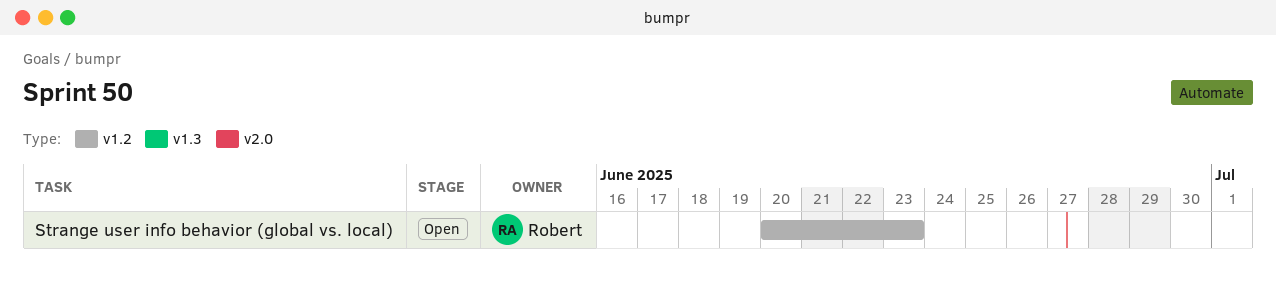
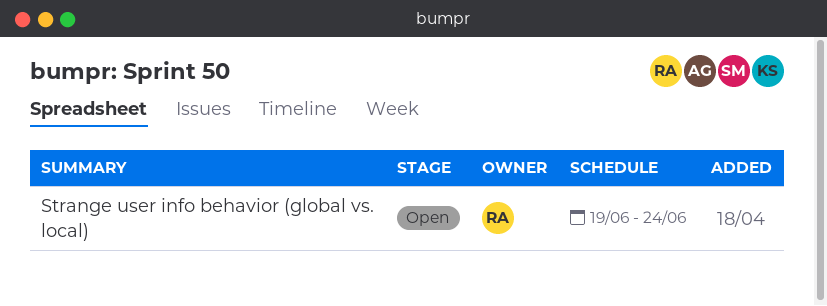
Strange user info behavior (global vs. local), start: Jun 20 -> Jun 19
Strange user info behavior (global vs. local), due: Jun 23 -> Jun 24

